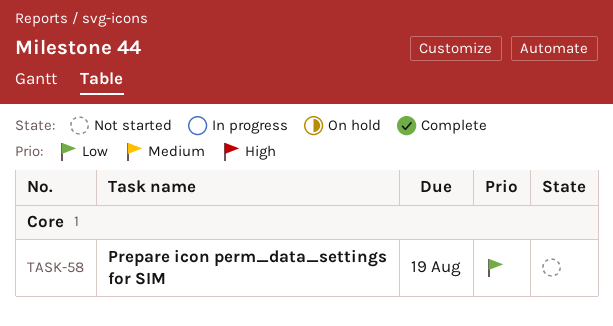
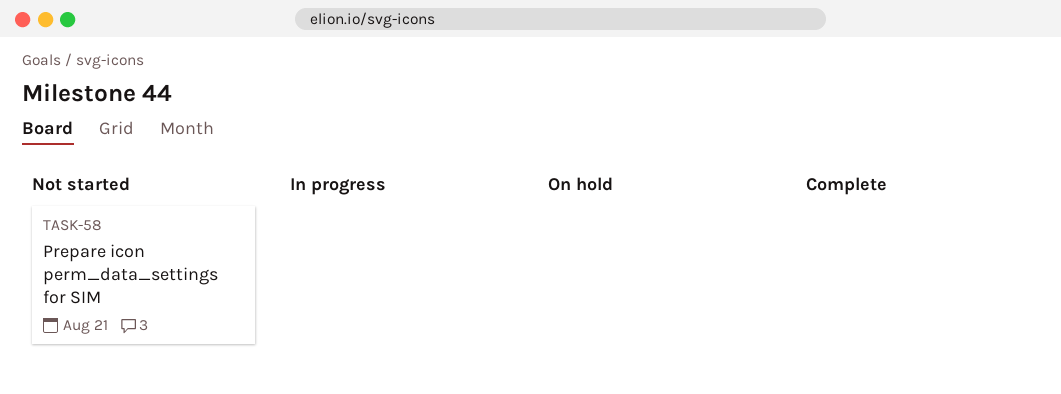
TASK-58, due: Aug 19 -> Aug 21

